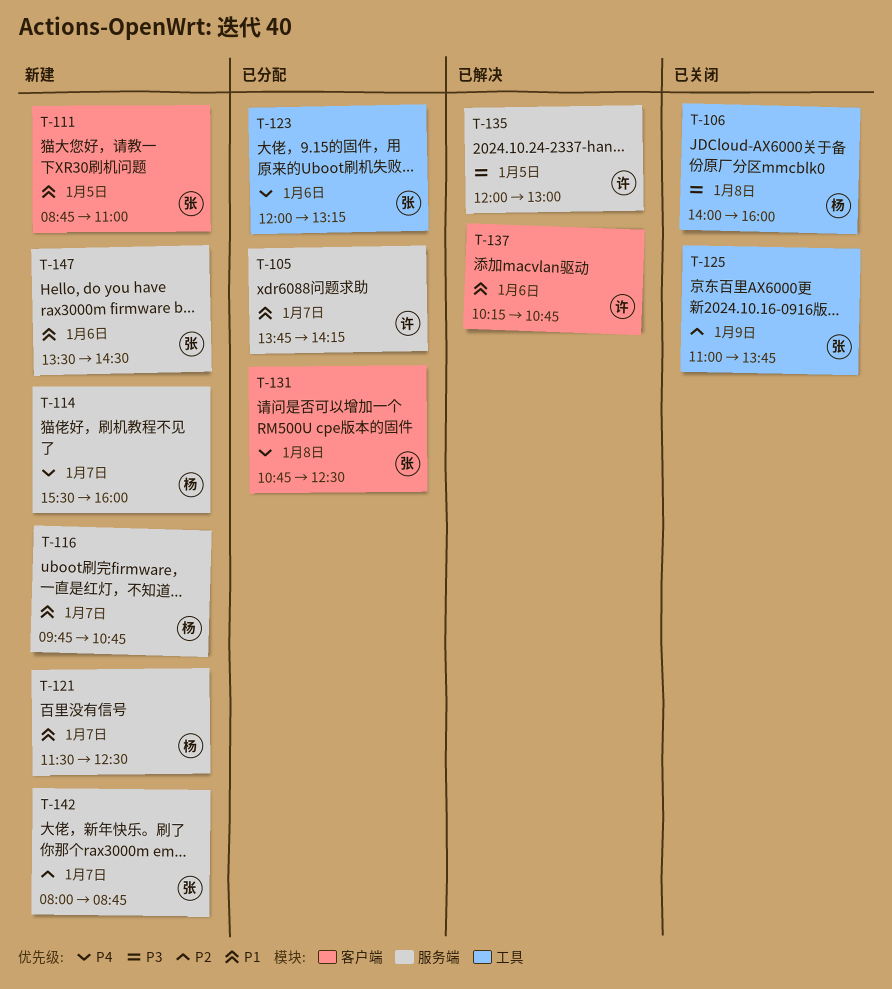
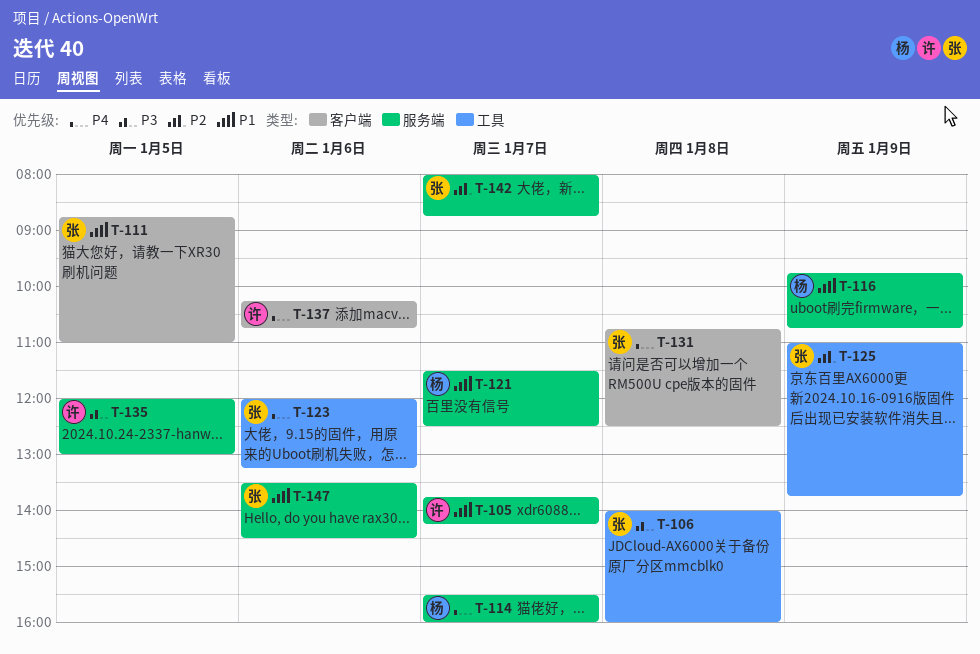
T-106, owner: 杨 -> 张
T-116, day: Jan 7 -> Jan 9
T-137, priority: P1 -> P4

